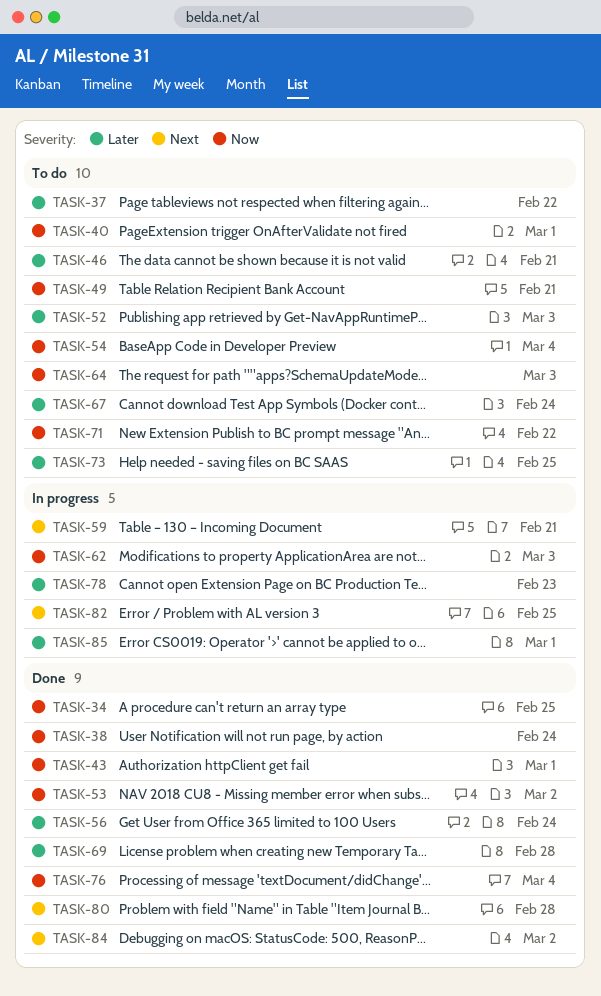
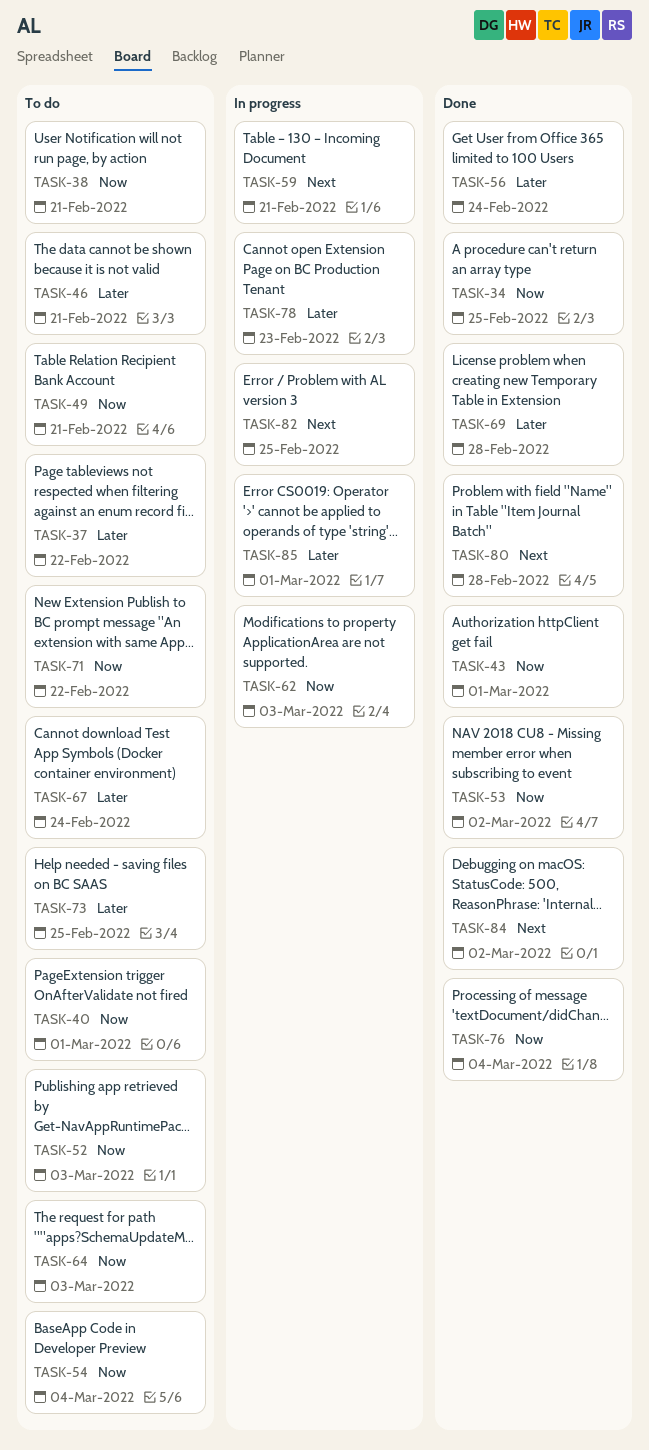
TASK-38, status: Done -> To do
TASK-38, due: Feb 24 -> Feb 21
TASK-52, priority: Later -> Now

